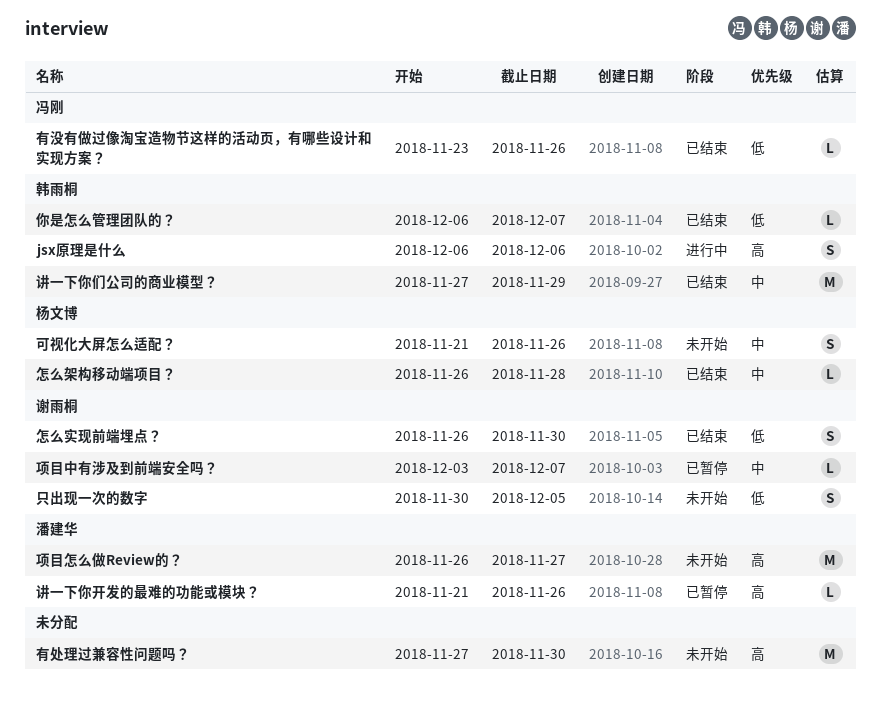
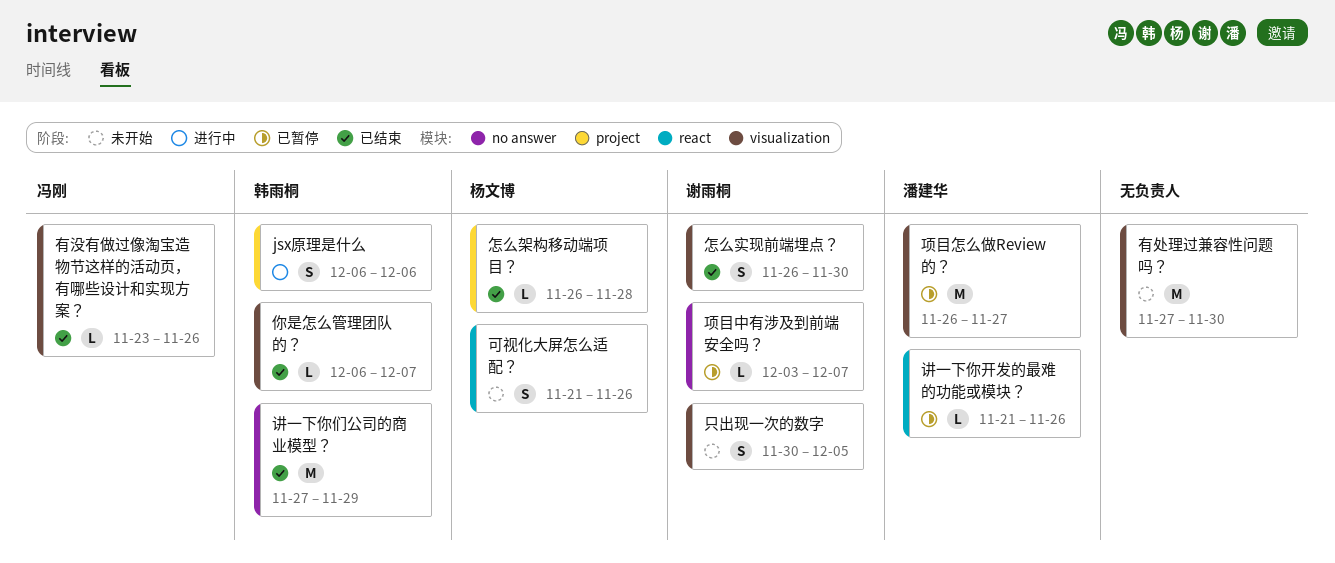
项目怎么做Review的？, status: 未开始 -> 已暂停

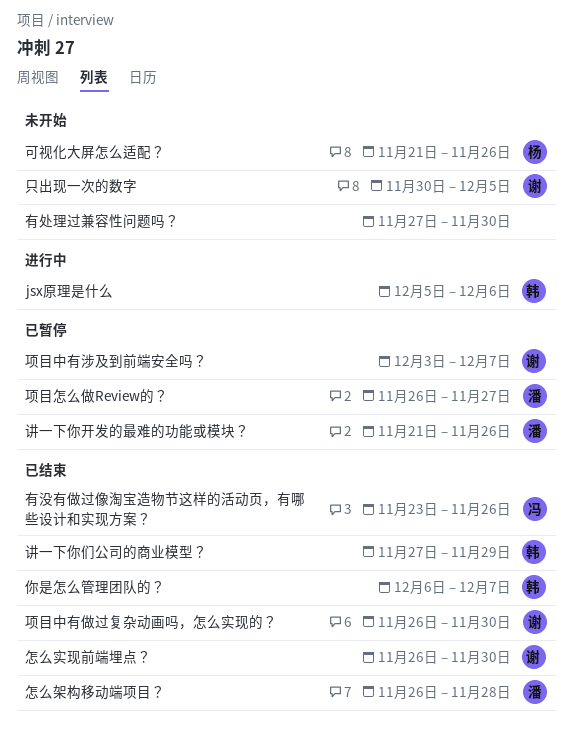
jsx原理是什么, start: Dec 6 -> Dec 5
怎么架构移动端项目？, owner: 杨文博 -> 潘建华
项目中有做过复杂动画吗，怎么实现的？: none -> present

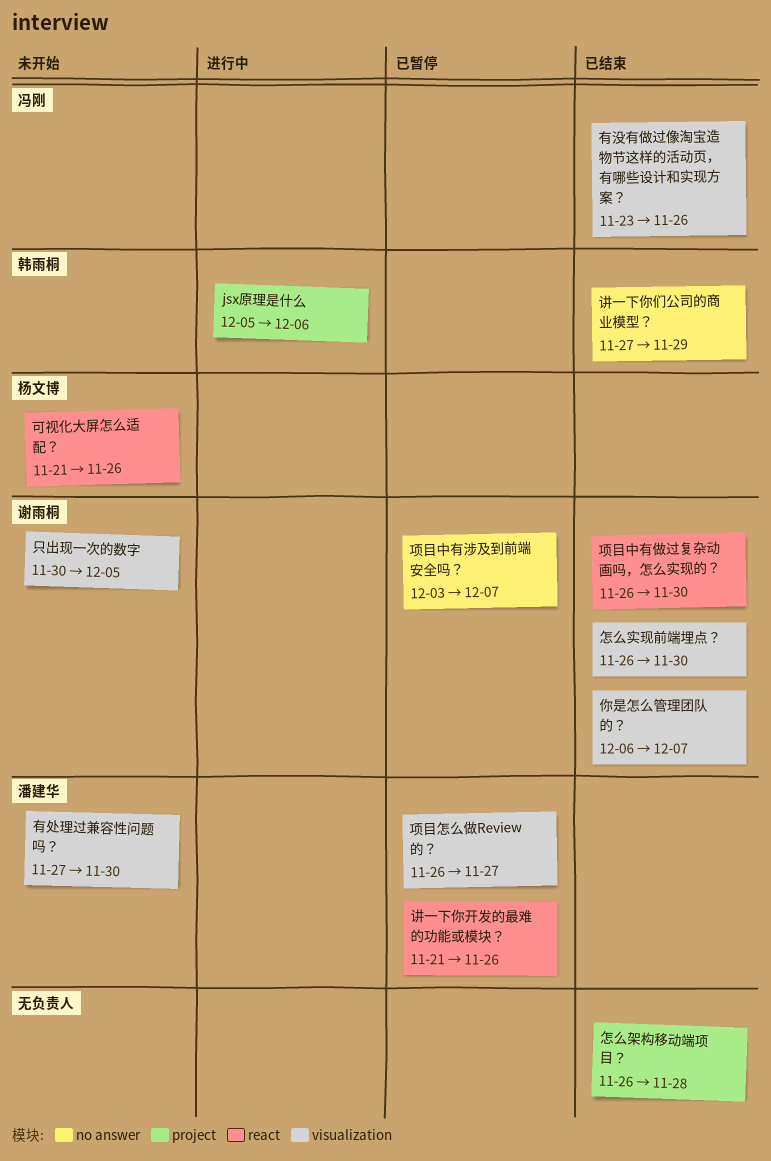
你是怎么管理团队的？, owner: 韩雨桐 -> 谢雨桐
怎么架构移动端项目？, owner: 潘建华 -> none
有处理过兼容性问题吗？, owner: none -> 潘建华

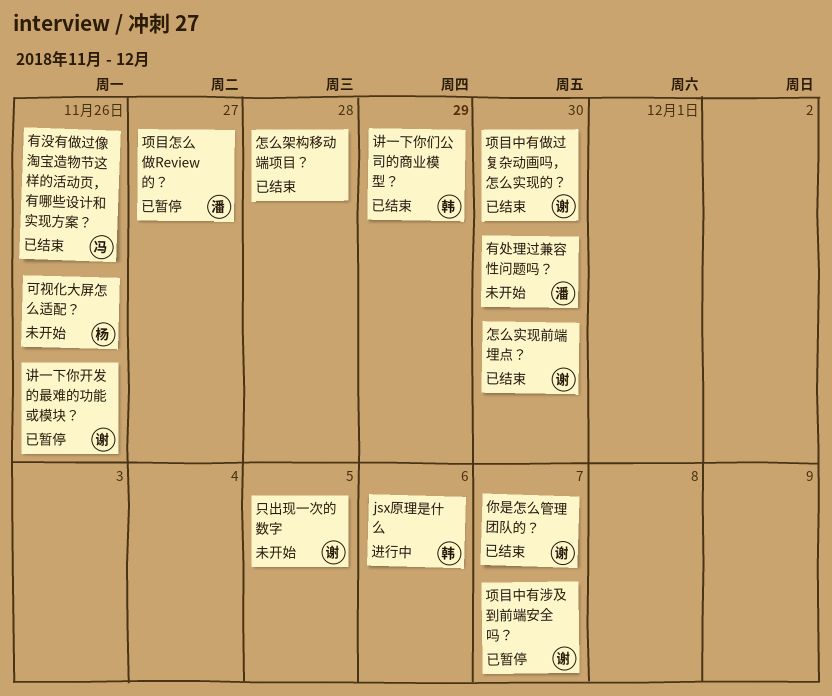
讲一下你开发的最难的功能或模块？, owner: 潘建华 -> 谢雨桐

